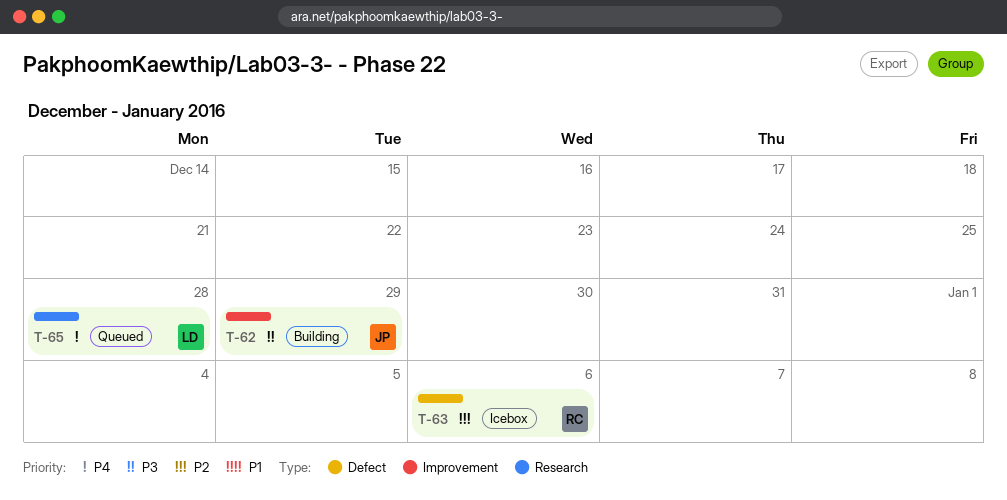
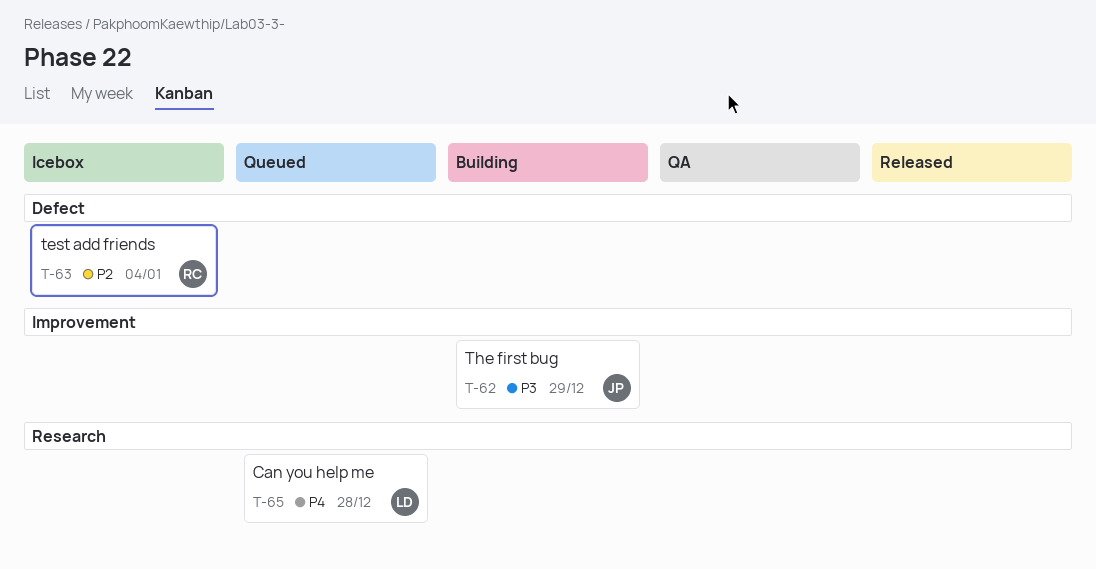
T-63, due: Jan 6 -> Jan 4

